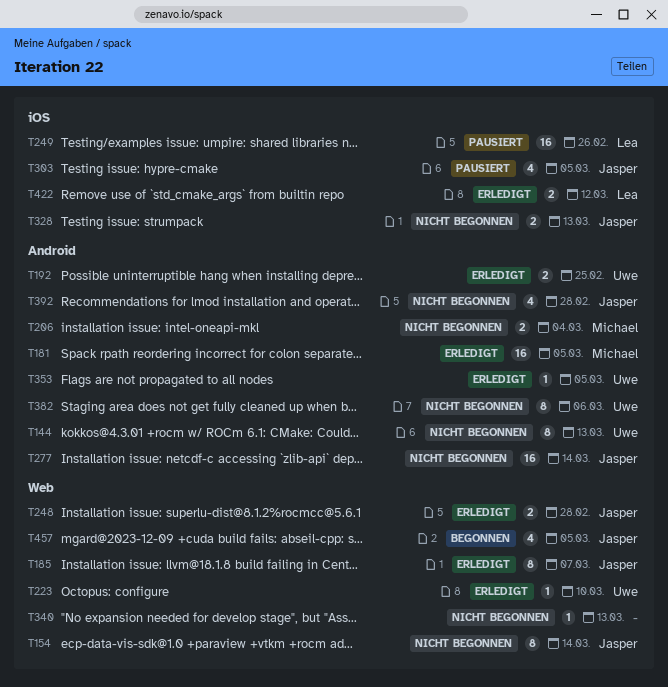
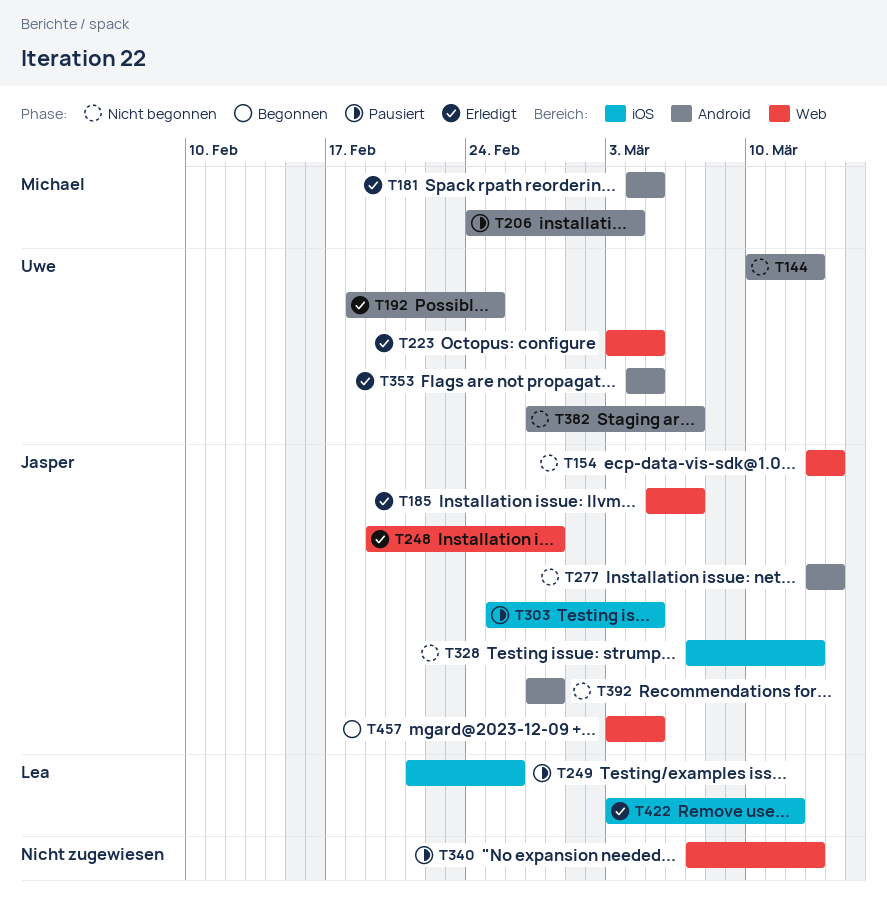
T206, status: Nicht begonnen -> Pausiert
T223, due: Mar 10 -> Mar 5
T340, status: Nicht begonnen -> Pausiert
T382, due: Mar 6 -> Mar 7

